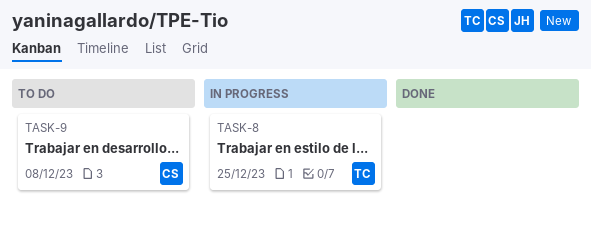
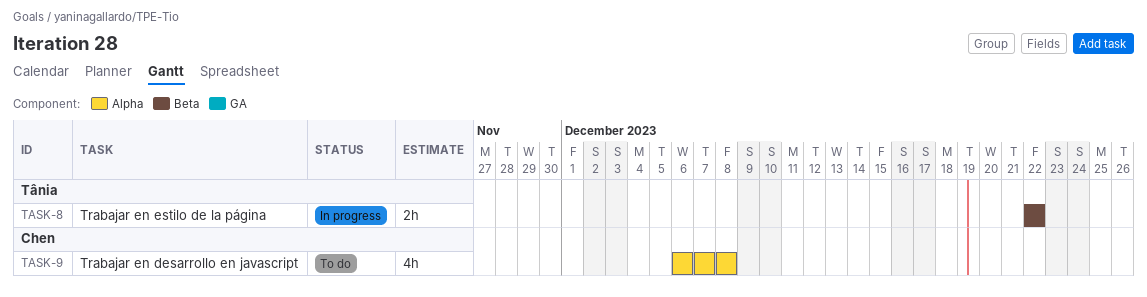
TASK-8, due: Dec 25 -> Dec 22

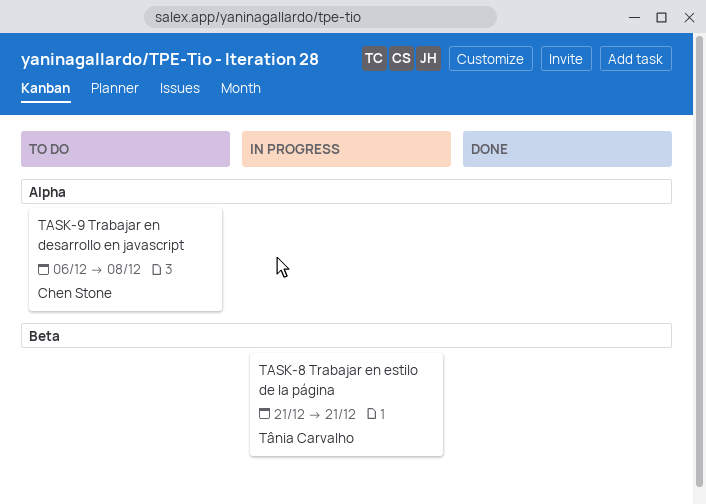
TASK-8, start: Dec 22 -> Dec 21
TASK-8, due: Dec 22 -> Dec 21

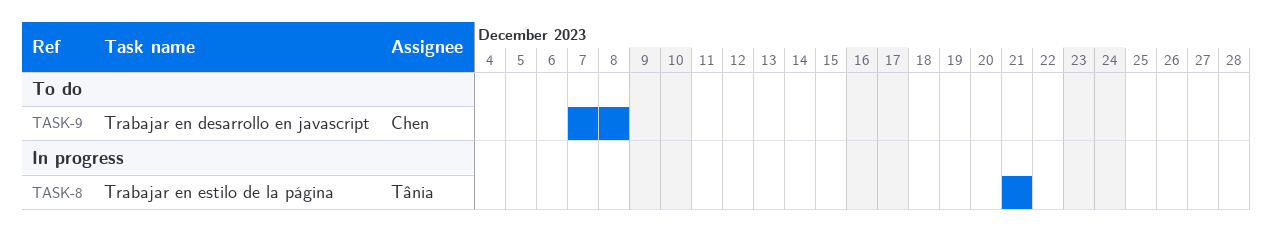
TASK-9, start: Dec 6 -> Dec 7

